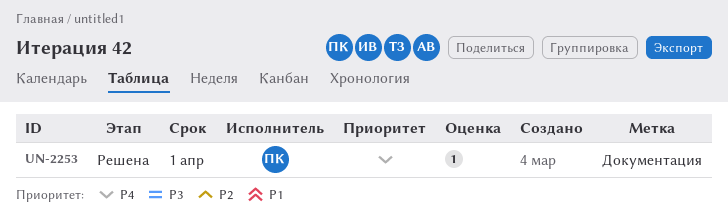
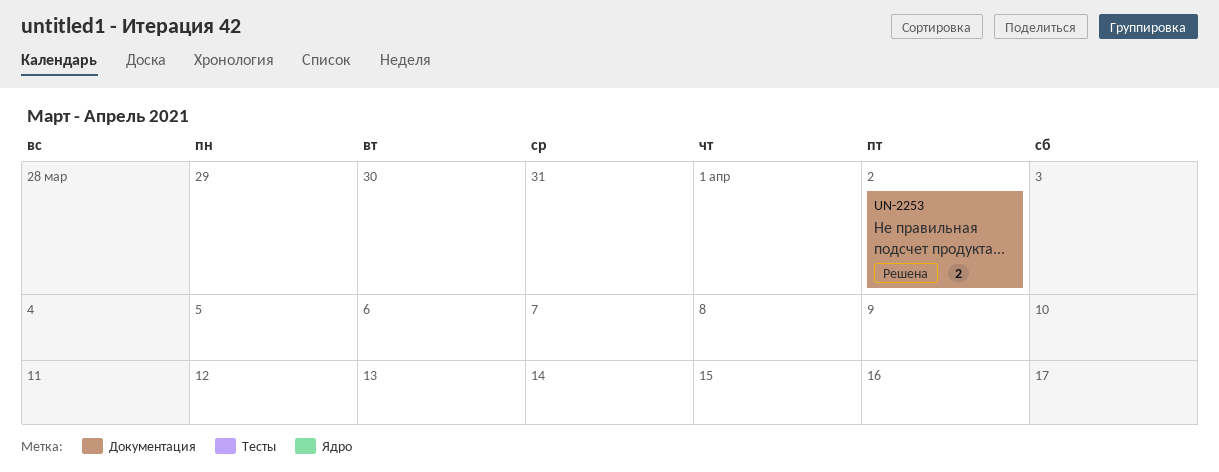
UN-2253, estimate: 1 -> 2
UN-2253, due: Apr 1 -> Apr 2

